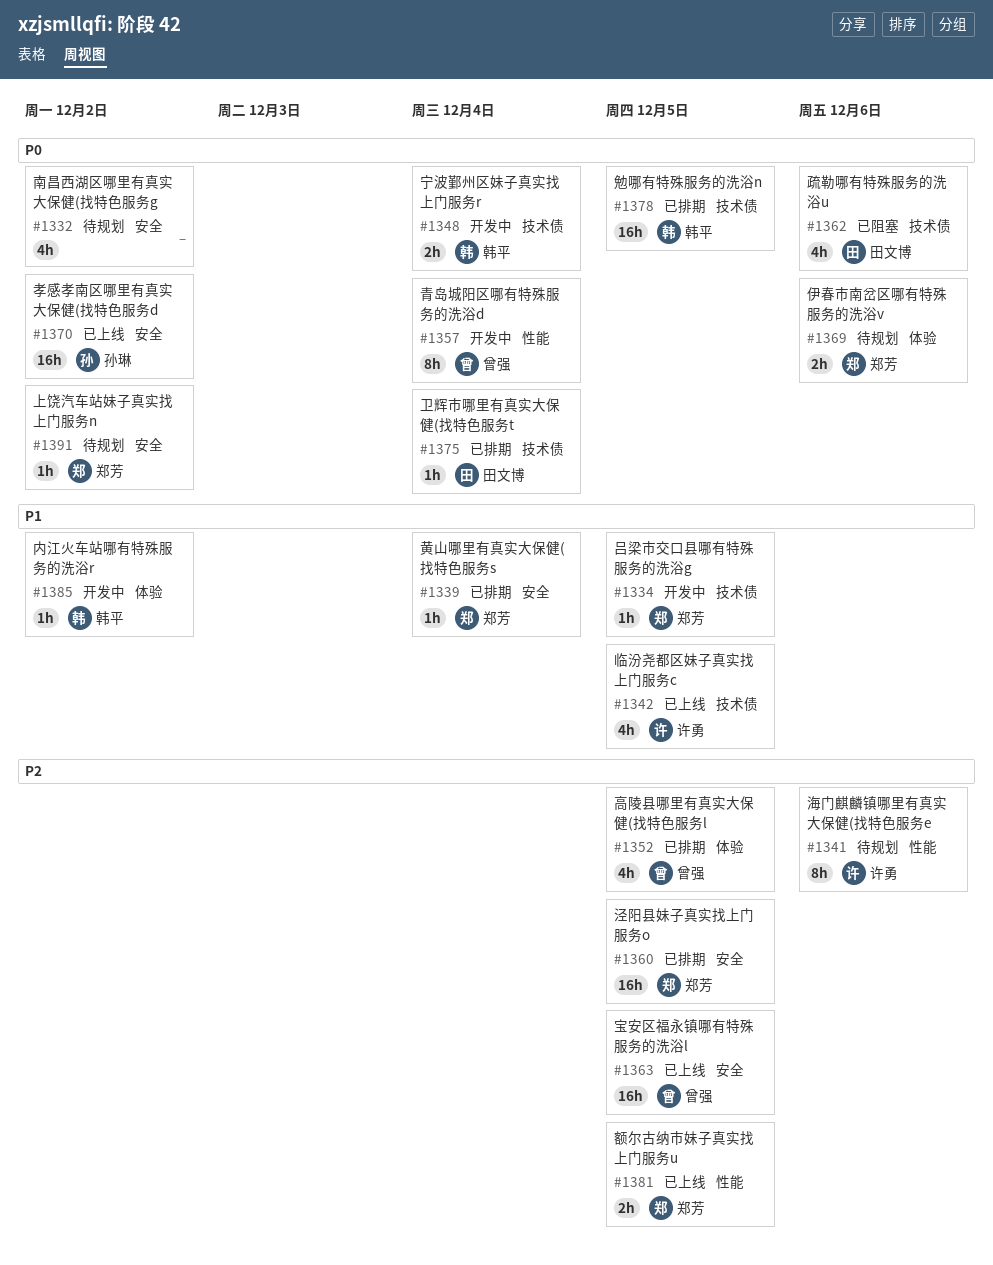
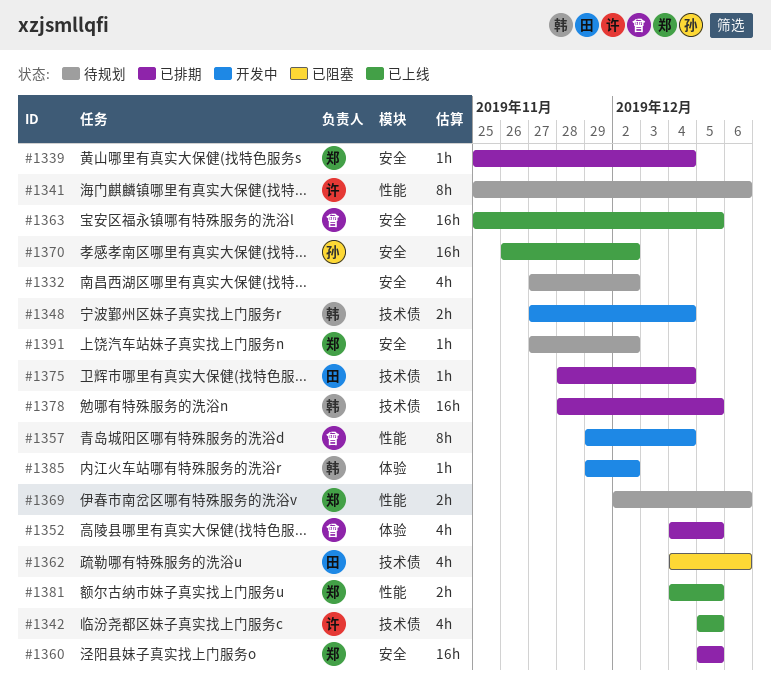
#1334: present -> none
#1369, label: 体验 -> 性能

